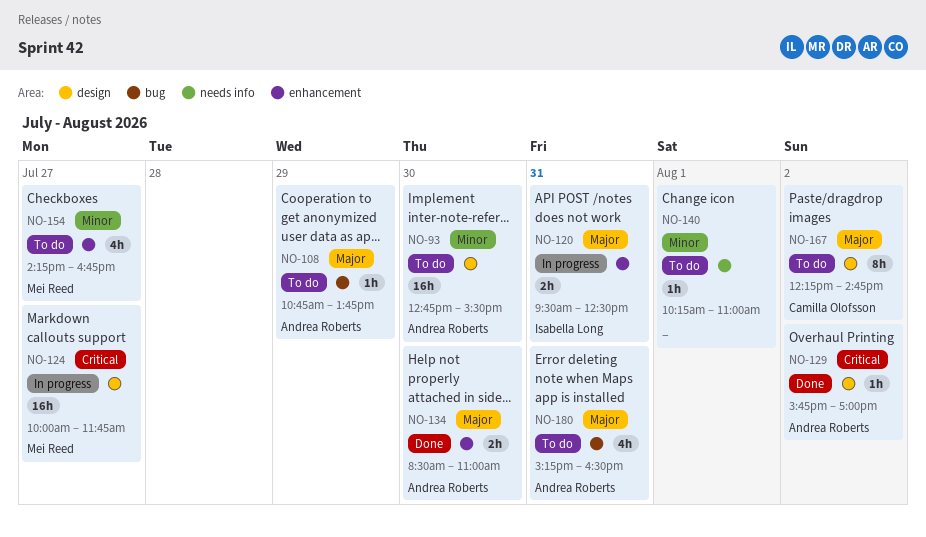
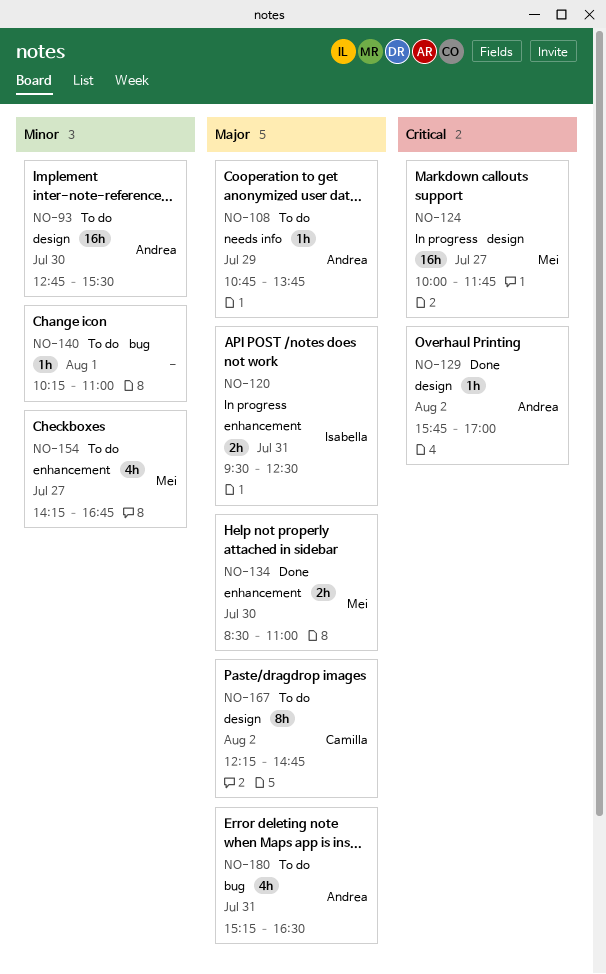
NO-108, label: bug -> needs info
NO-134, owner: Andrea Roberts -> Mei Reed
NO-140, label: needs info -> bug

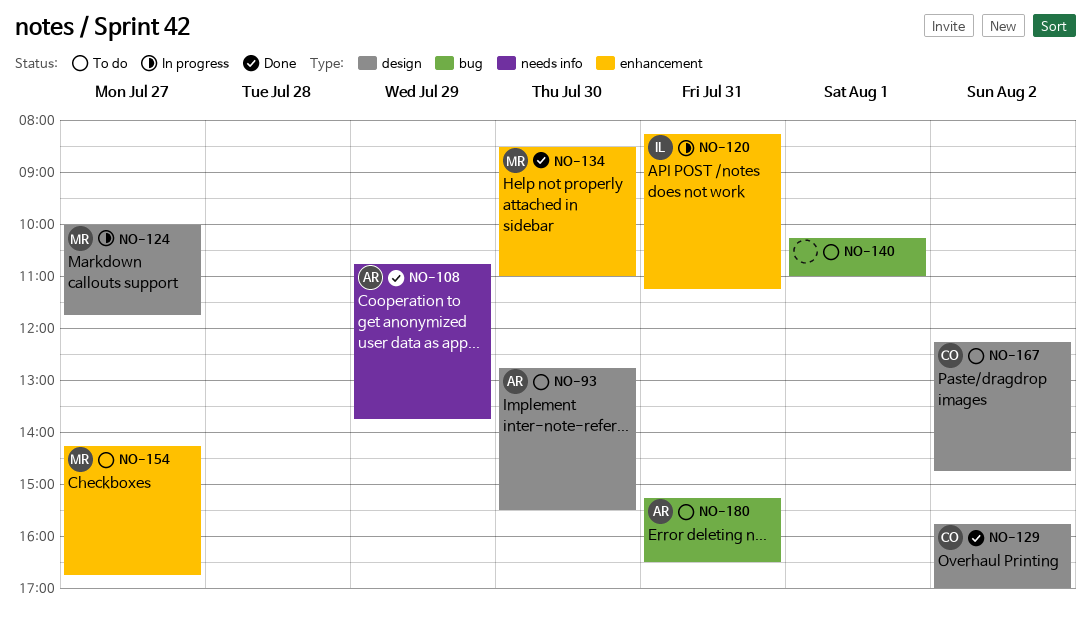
NO-108, status: To do -> Done
NO-120, begins: 09:30 -> 08:15
NO-120, ends: 12:30 -> 11:15
NO-129, owner: Andrea -> Camilla

